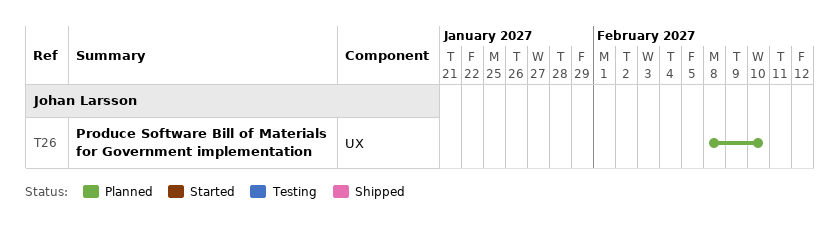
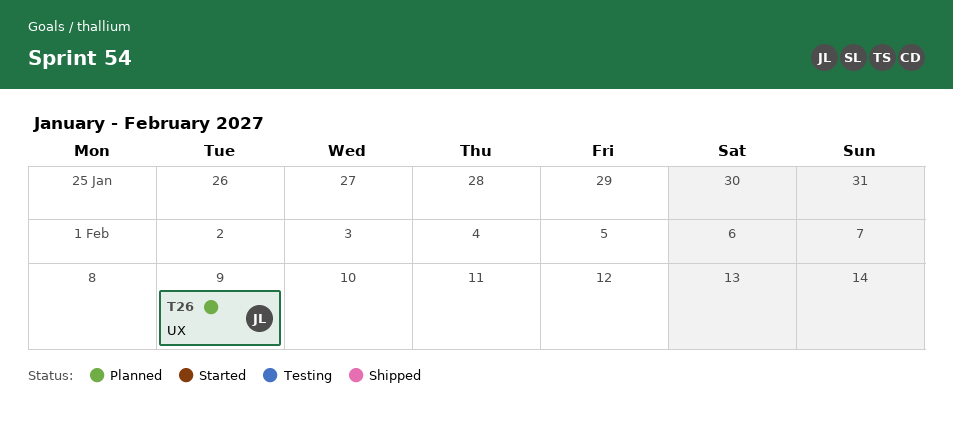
T26, due: Feb 10 -> Feb 9

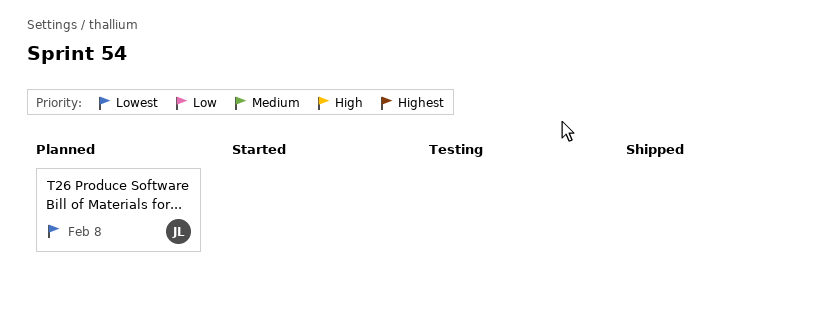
T26, due: Feb 9 -> Feb 8

